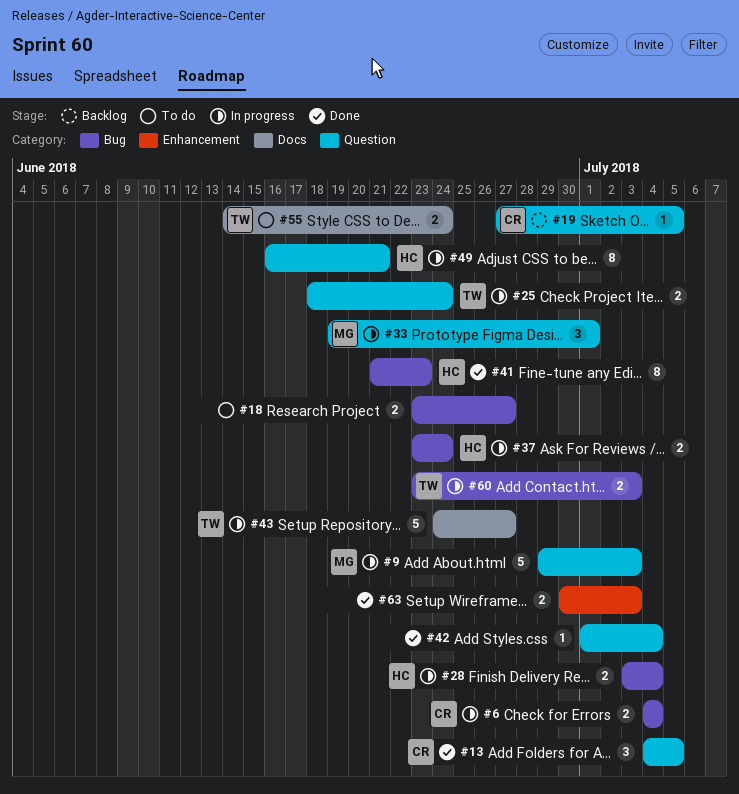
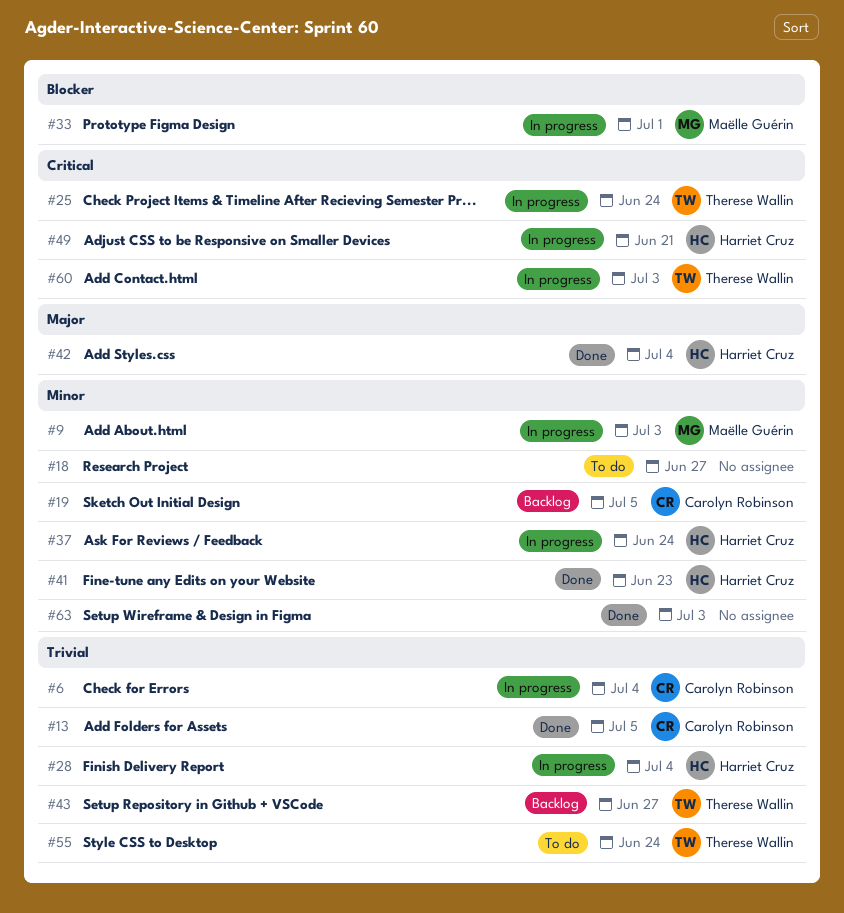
#42, owner: none -> Harriet Cruz
#43, status: In progress -> Backlog

